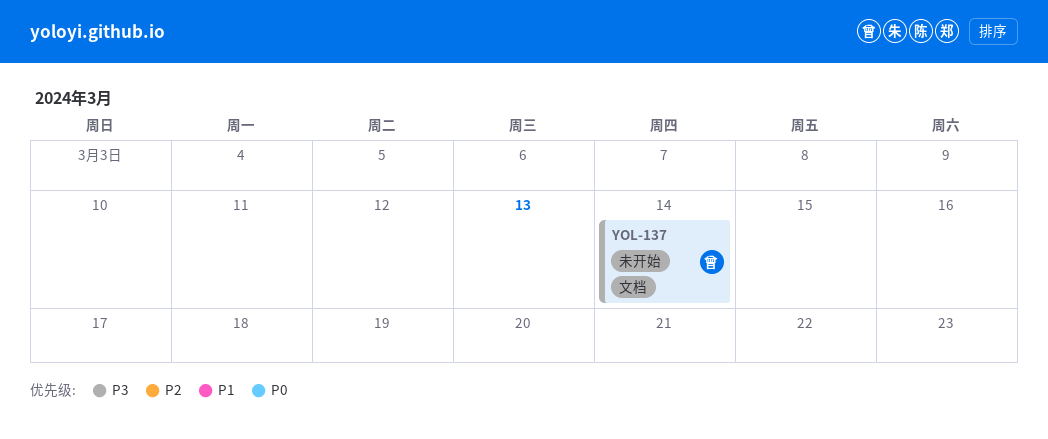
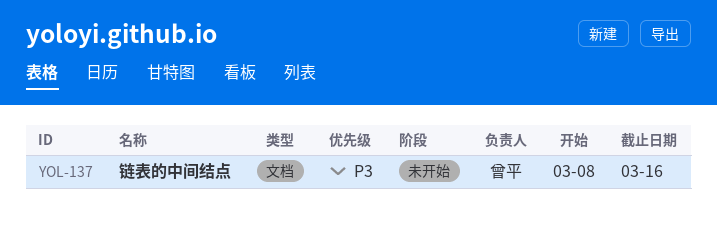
YOL-137, due: Mar 14 -> Mar 16

